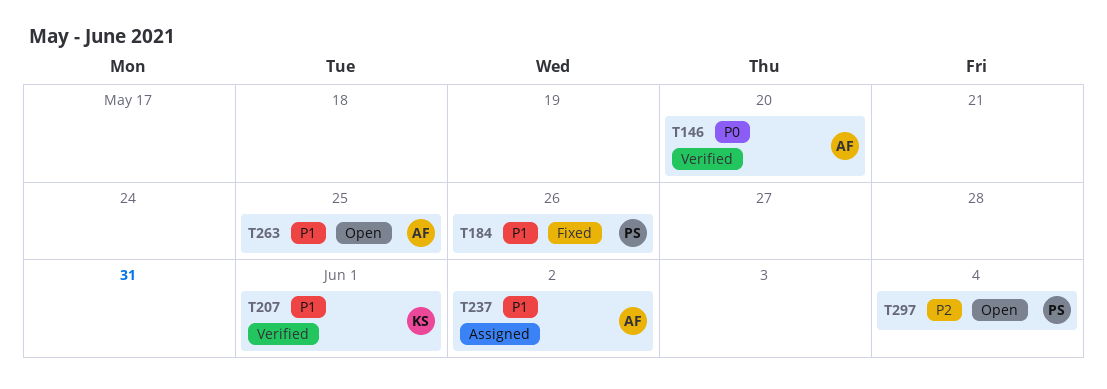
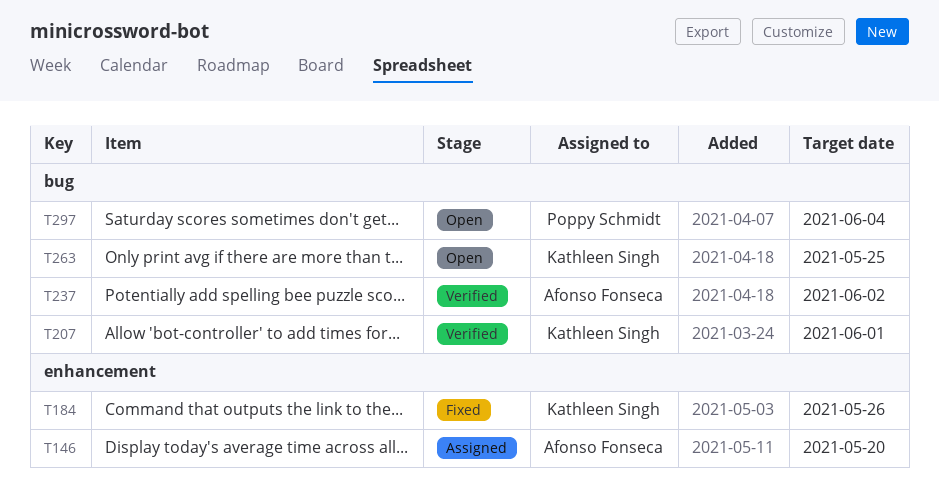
T146, status: Verified -> Assigned
T184, owner: Poppy Schmidt -> Kathleen Singh
T237, status: Assigned -> Verified
T263, owner: Afonso Fonseca -> Kathleen Singh

